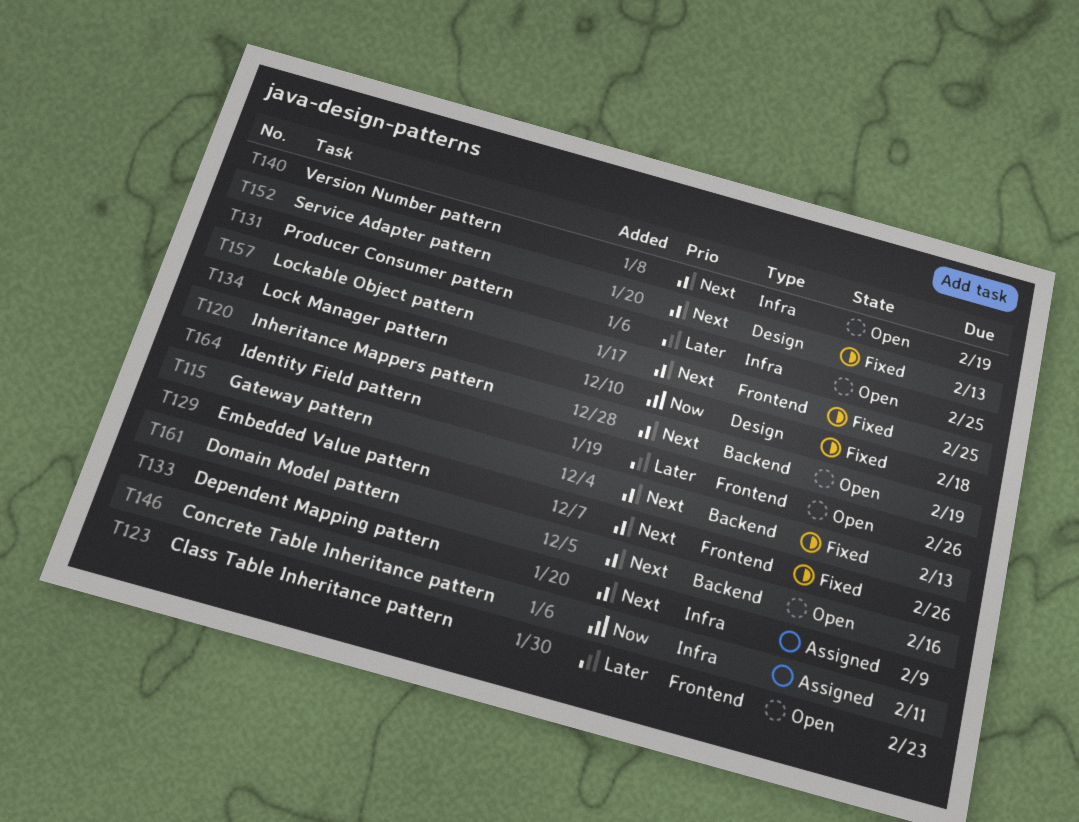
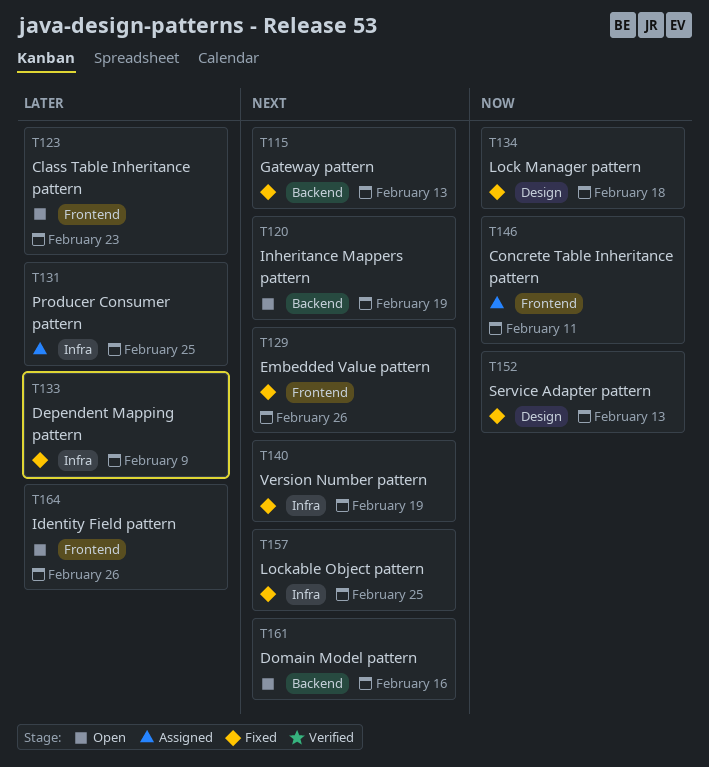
T131, status: Open -> Assigned
T133, status: Assigned -> Fixed
T133, priority: Next -> Later
T140, status: Open -> Fixed
T146, label: Infra -> Frontend
T152, priority: Next -> Now
T157, label: Frontend -> Infra

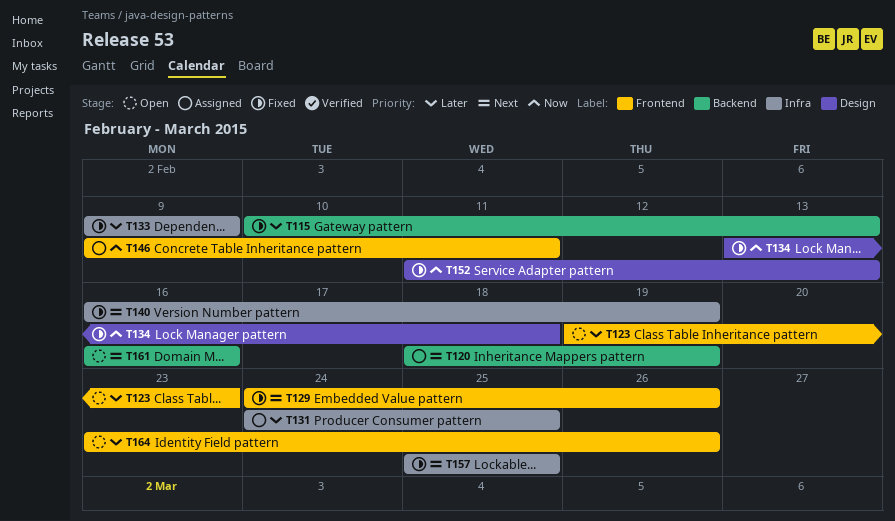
T115, priority: Next -> Later
T120, status: Open -> Assigned

